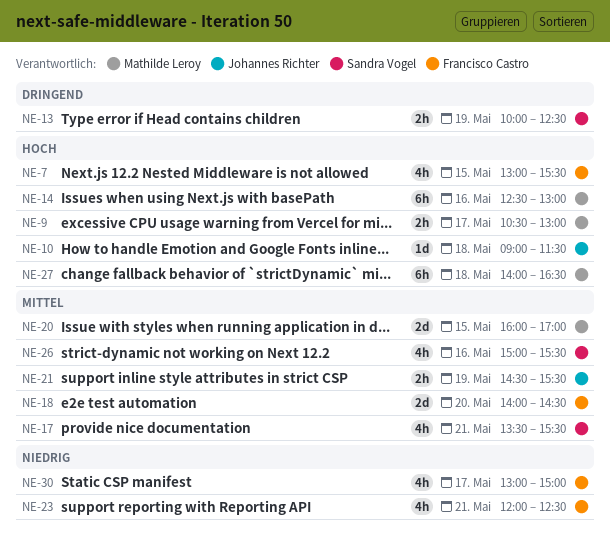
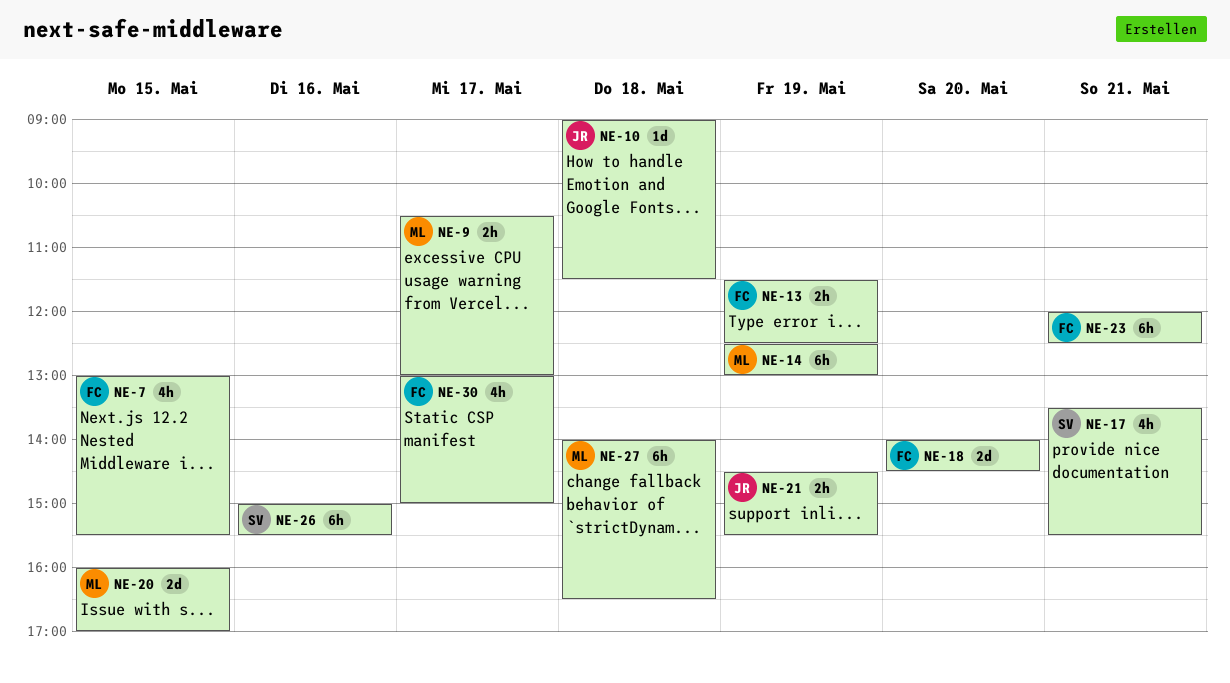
NE-13, owner: Sandra Vogel -> Francisco Castro
NE-13, begins: 10:00 -> 11:30
NE-14, day: May 16 -> May 19
NE-23, estimate: 4h -> 6h
NE-26, estimate: 4h -> 6h

